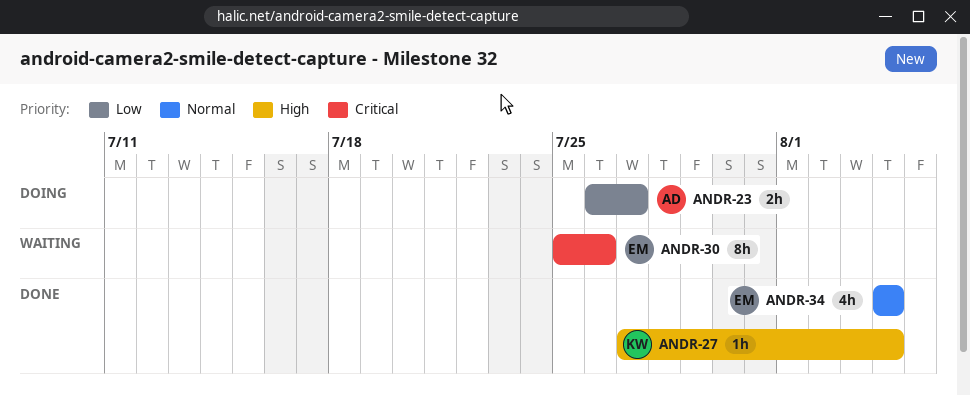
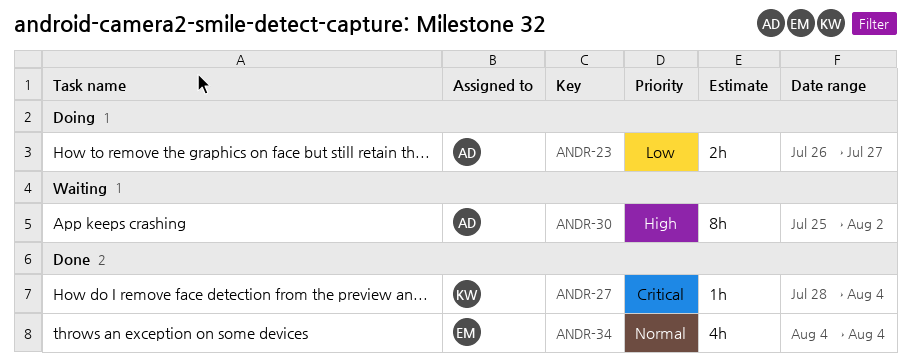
ANDR-27, priority: High -> Critical
ANDR-27, start: Jul 27 -> Jul 28
ANDR-30, owner: EM -> AD
ANDR-30, priority: Critical -> High
ANDR-30, due: Jul 26 -> Aug 2

